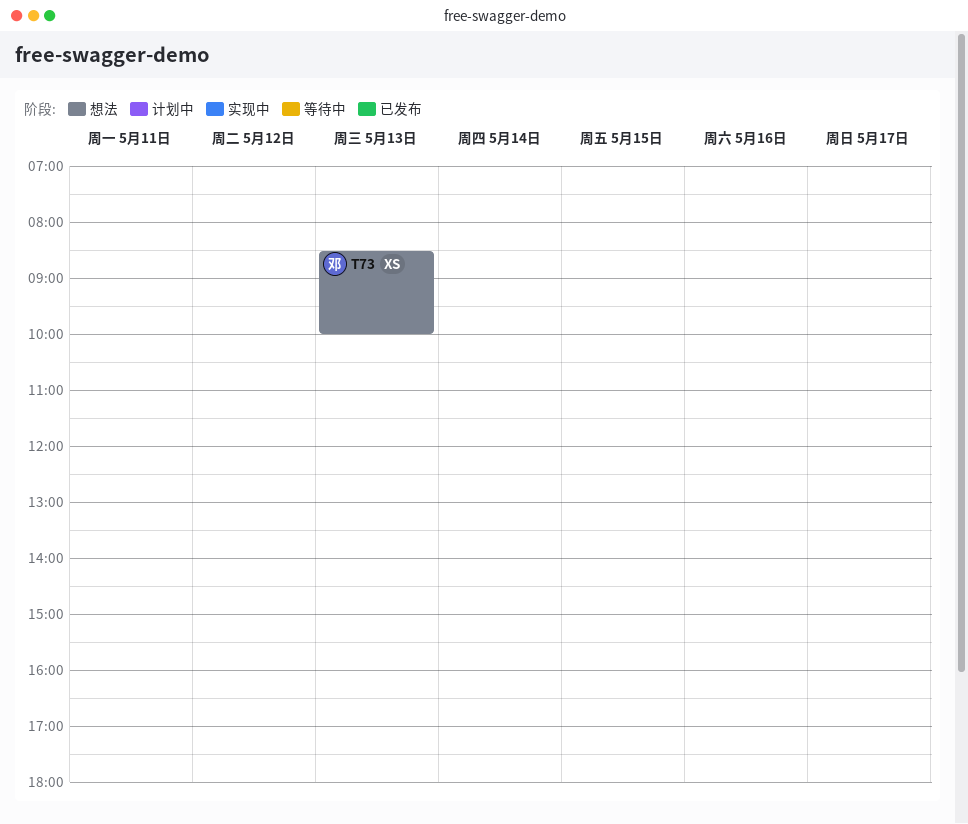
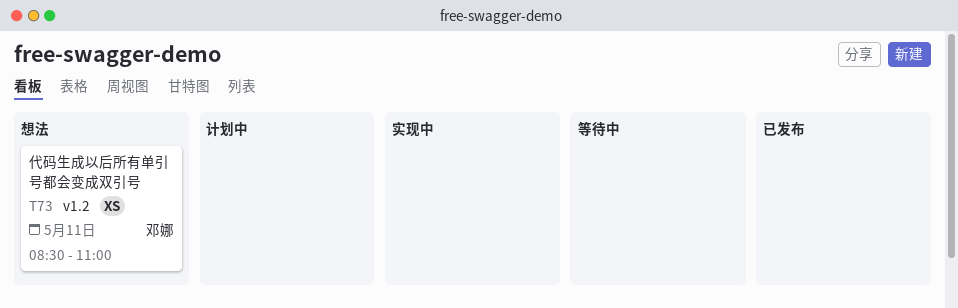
T73, day: May 13 -> May 11
T73, ends: 10:00 -> 11:00

